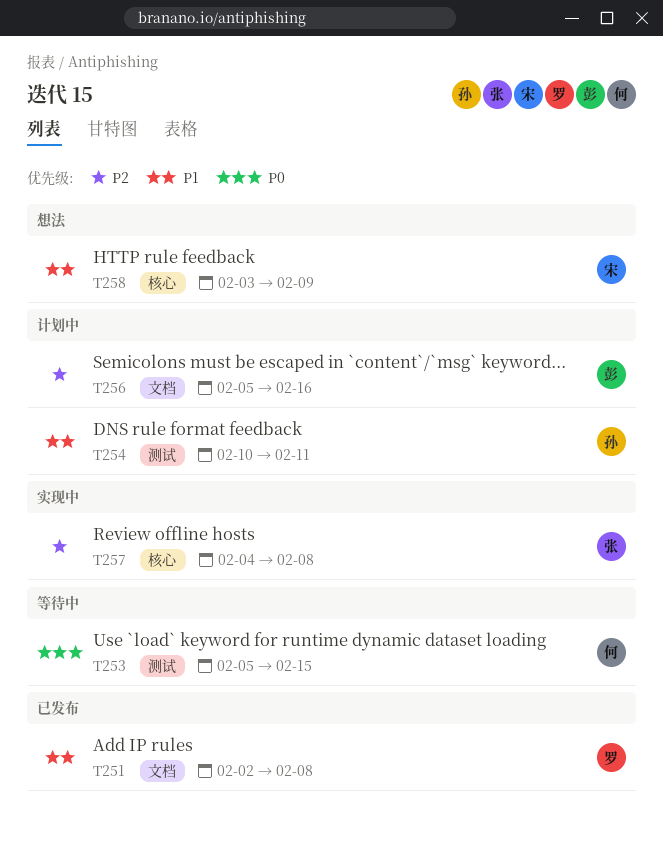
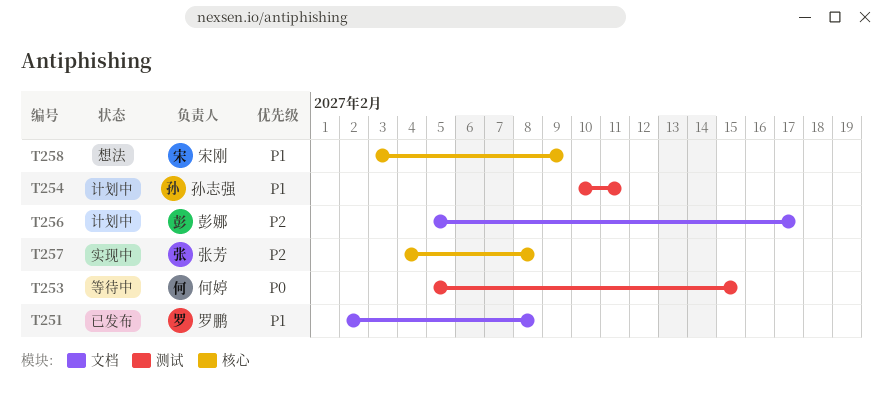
T256, due: Feb 16 -> Feb 17

